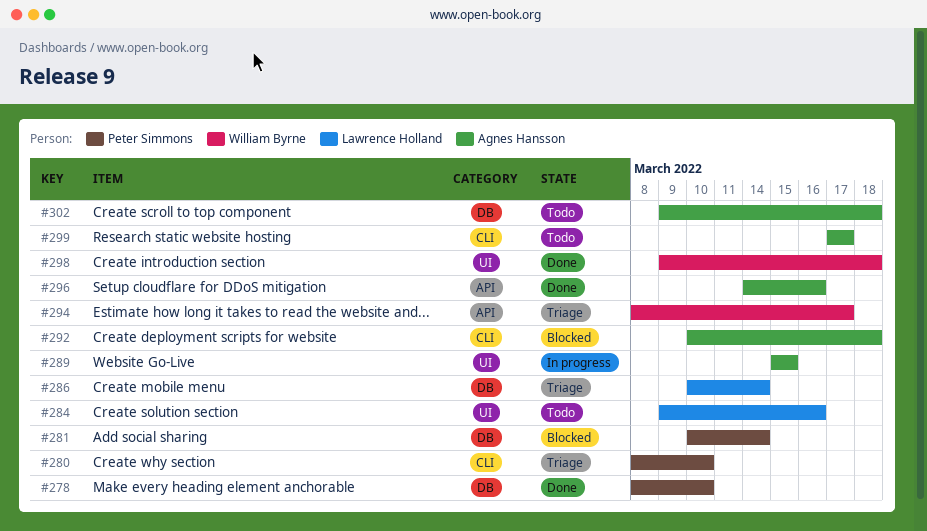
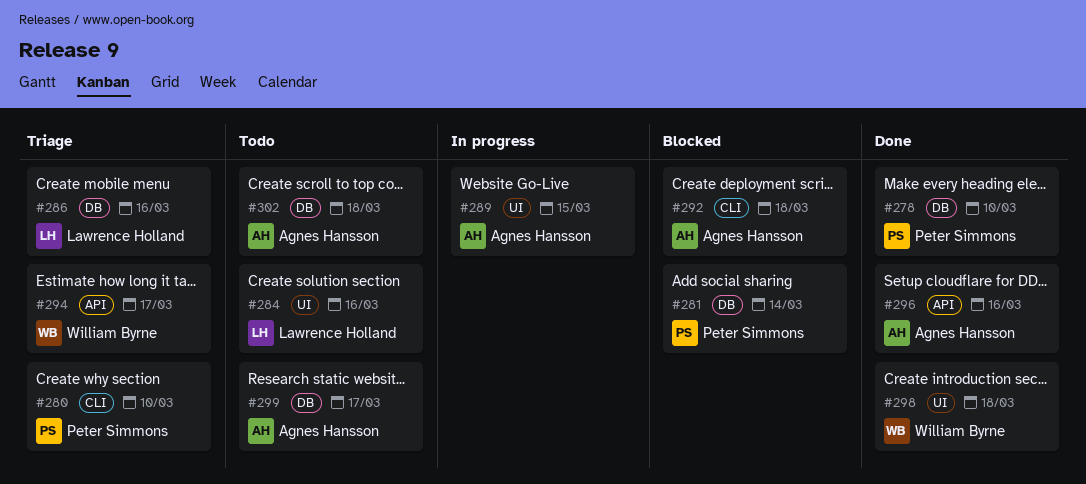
#286, due: Mar 14 -> Mar 16
#299, label: CLI -> DB

